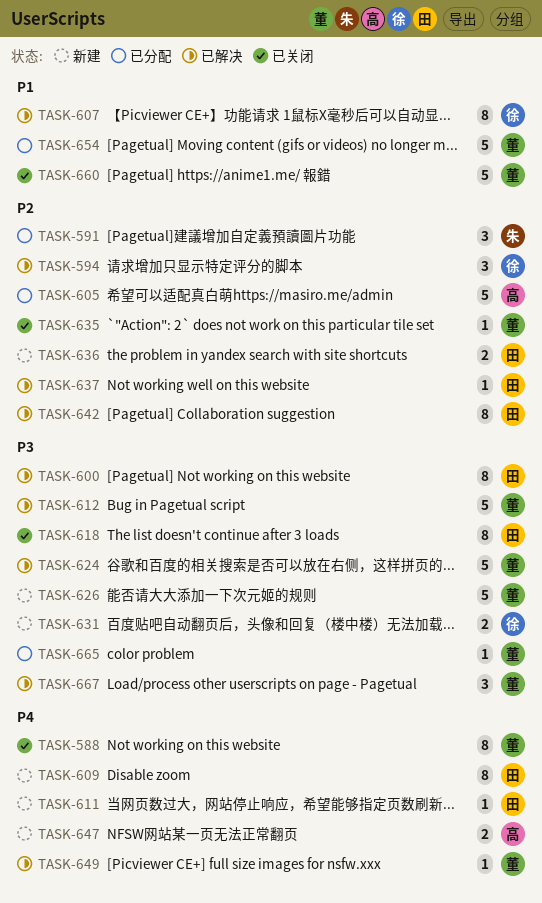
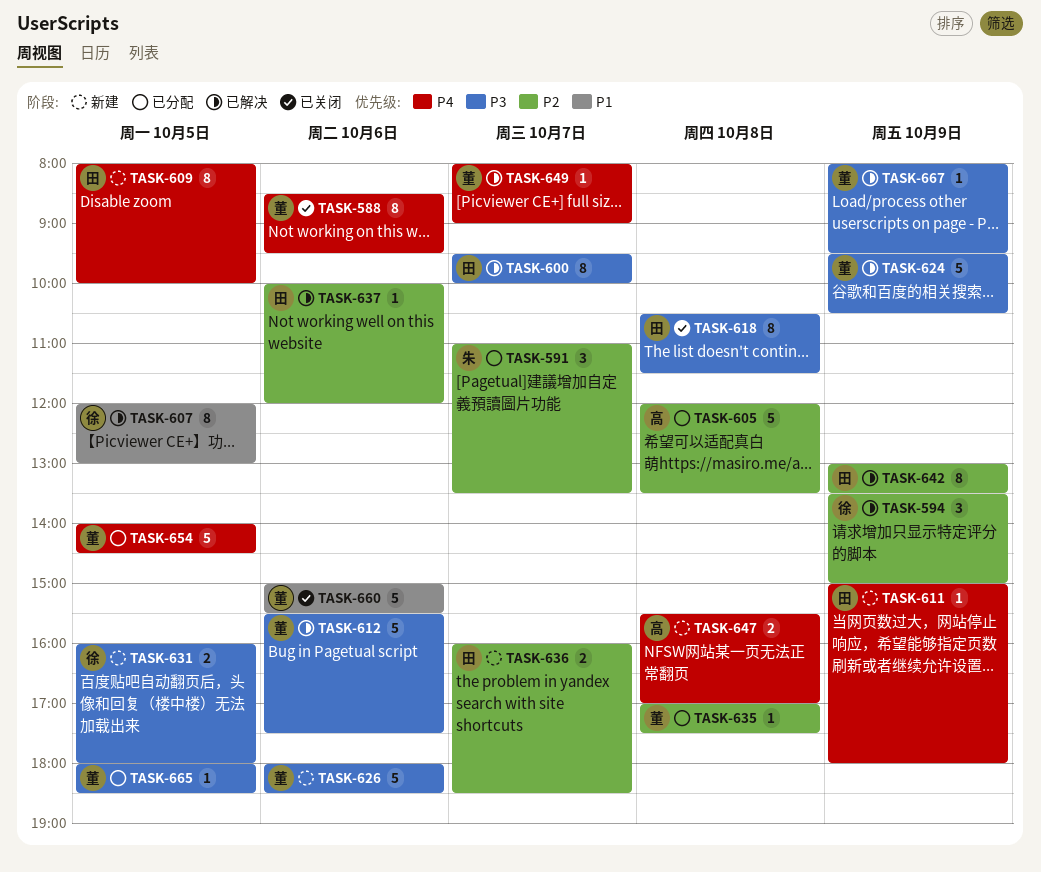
TASK-635, status: 已关闭 -> 已分配
TASK-654, priority: P1 -> P4
TASK-667, estimate: 3 -> 1

